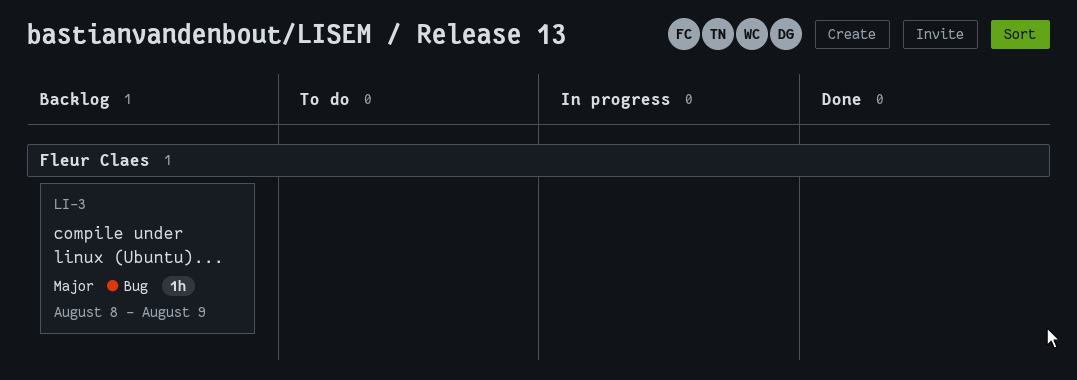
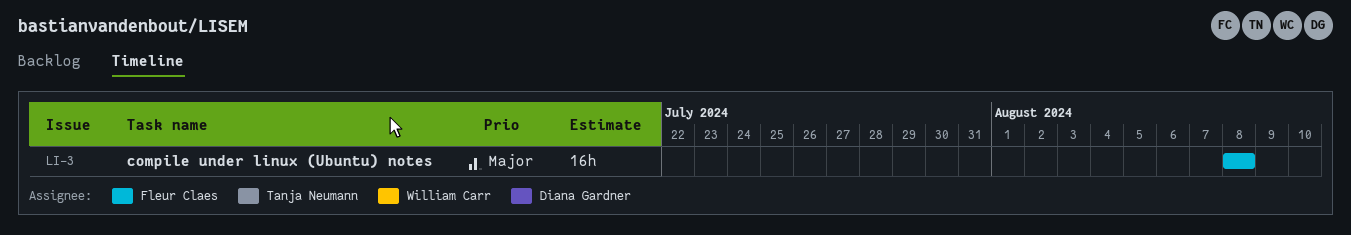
LI-3, estimate: 1h -> 16h
LI-3, due: Aug 9 -> Aug 8

